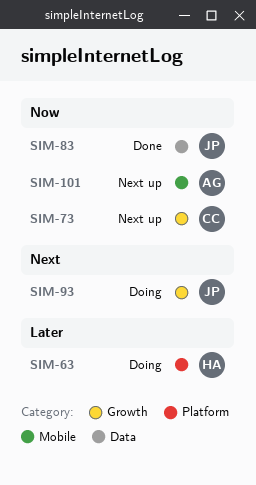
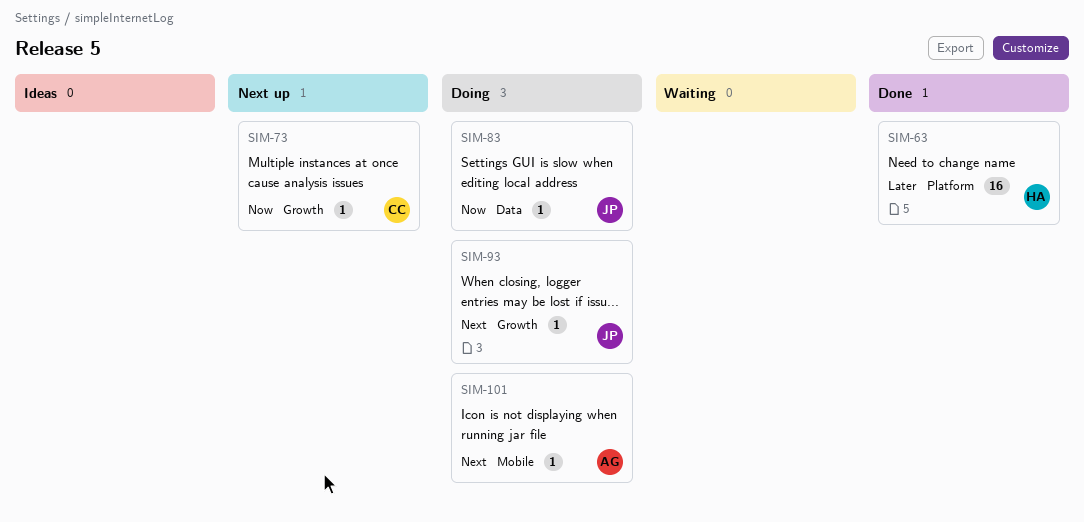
SIM-63, status: Doing -> Done
SIM-83, status: Done -> Doing
SIM-101, status: Next up -> Doing
SIM-101, priority: Now -> Next

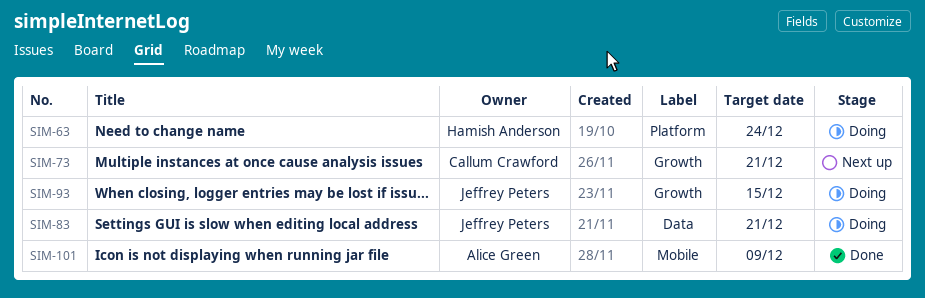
SIM-63, status: Done -> Doing
SIM-101, status: Doing -> Done

